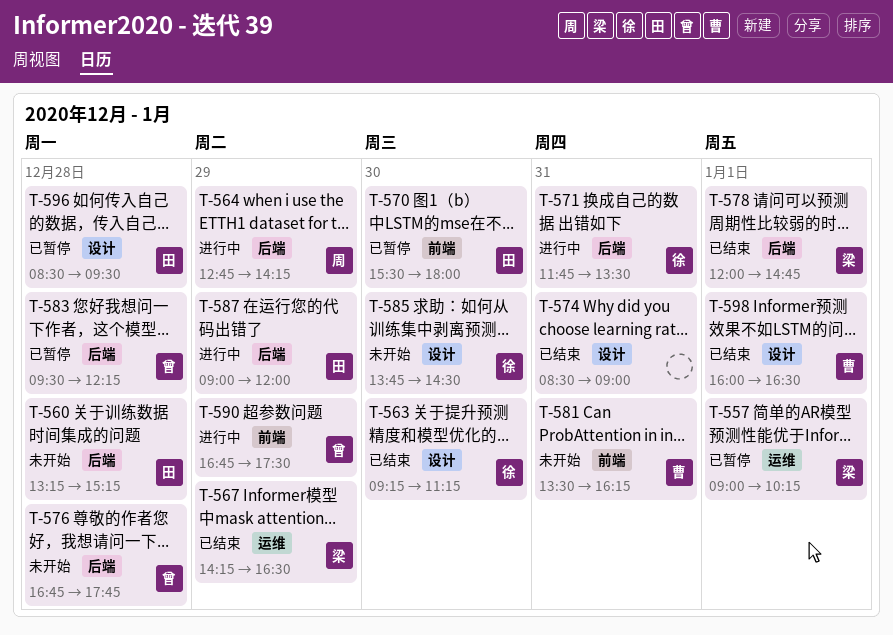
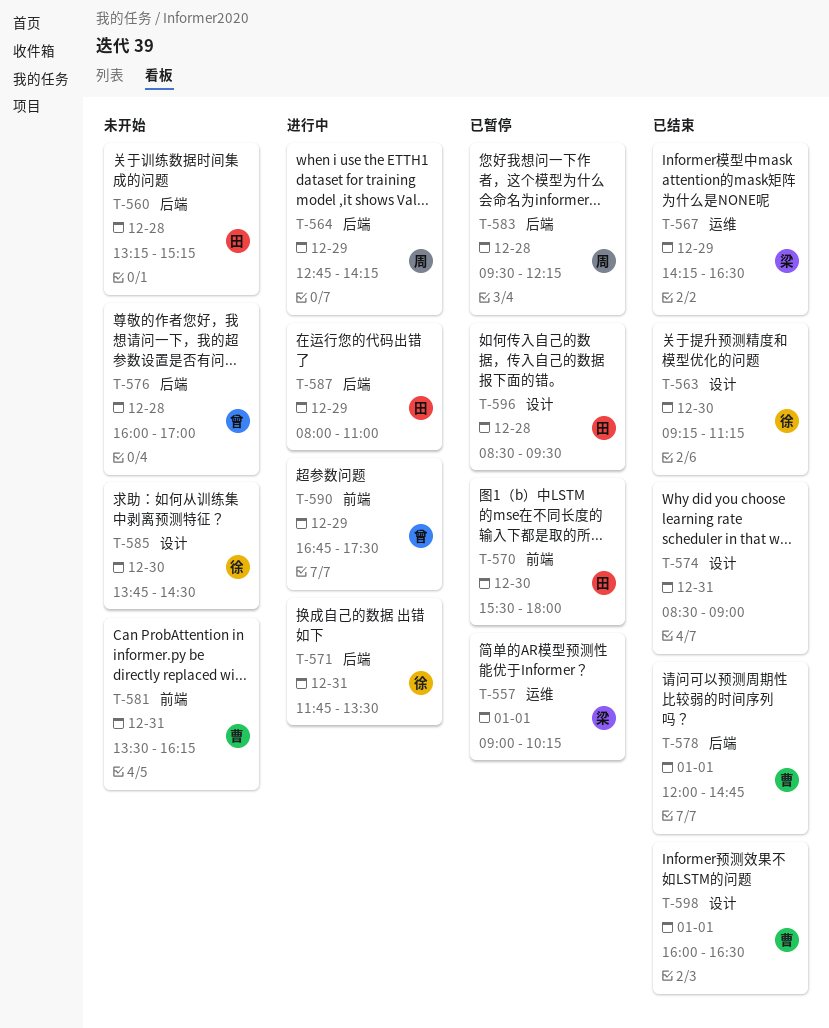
T-576, begins: 16:45 -> 16:00
T-576, ends: 17:45 -> 17:00
T-578, owner: 梁 -> 曹
T-583, owner: 曾 -> 周
T-587, begins: 09:00 -> 08:00
T-587, ends: 12:00 -> 11:00

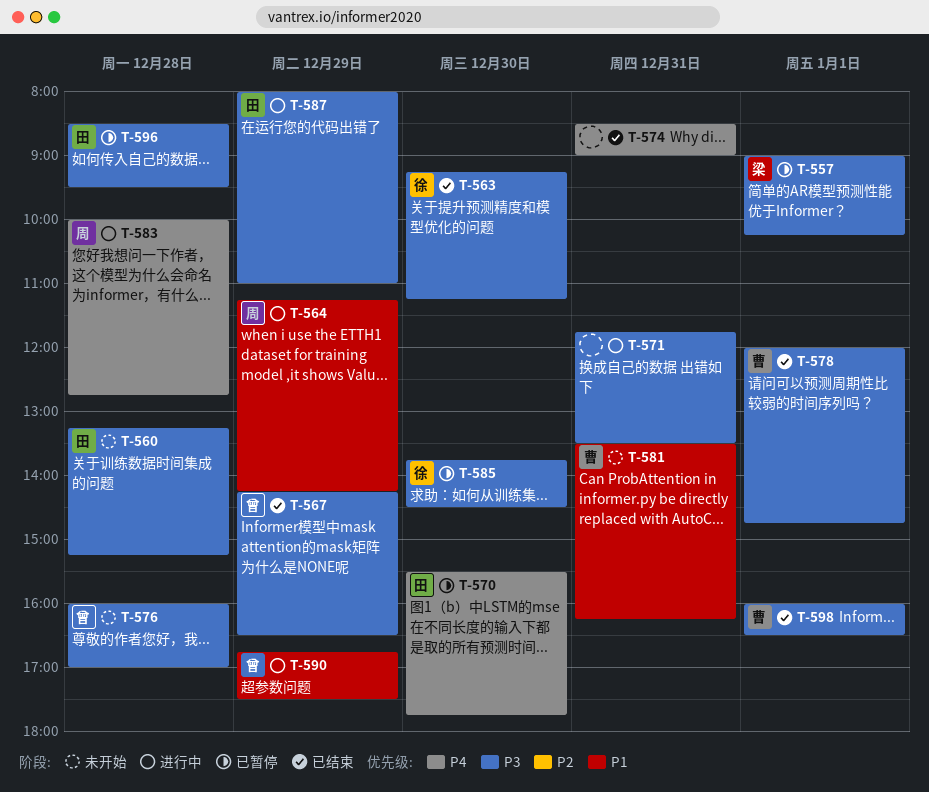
T-564, begins: 12:45 -> 11:15
T-567, owner: 梁 -> 曾
T-570, ends: 18:00 -> 17:45
T-571, owner: 徐 -> none
T-583, status: 已暂停 -> 进行中
T-583, begins: 09:30 -> 10:00
T-583, ends: 12:15 -> 12:45
T-585, status: 未开始 -> 已暂停

